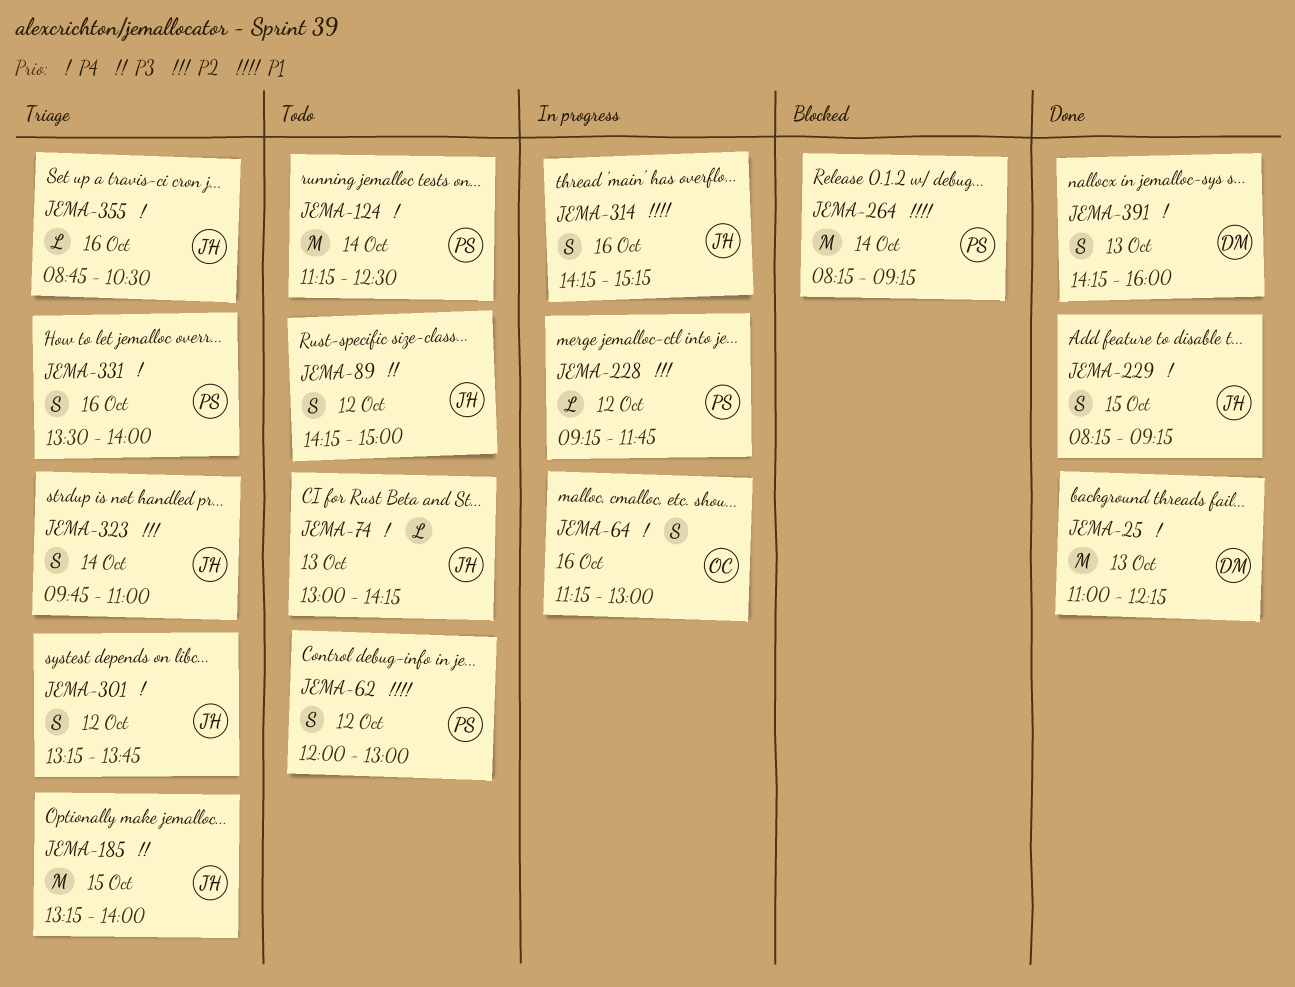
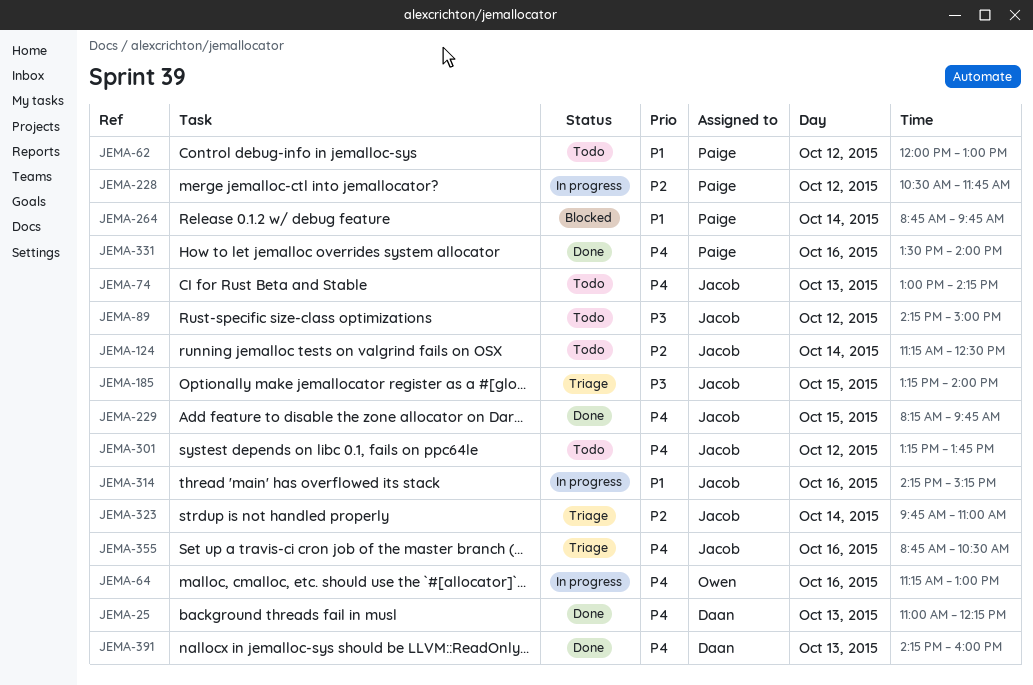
JEMA-124, owner: Paige -> Jacob
JEMA-124, priority: P4 -> P2
JEMA-228, begins: 09:15 -> 10:30
JEMA-229, ends: 09:15 -> 09:45
JEMA-264, begins: 08:15 -> 08:45
JEMA-264, ends: 09:15 -> 09:45
JEMA-301, status: Triage -> Todo
JEMA-331, status: Triage -> Done

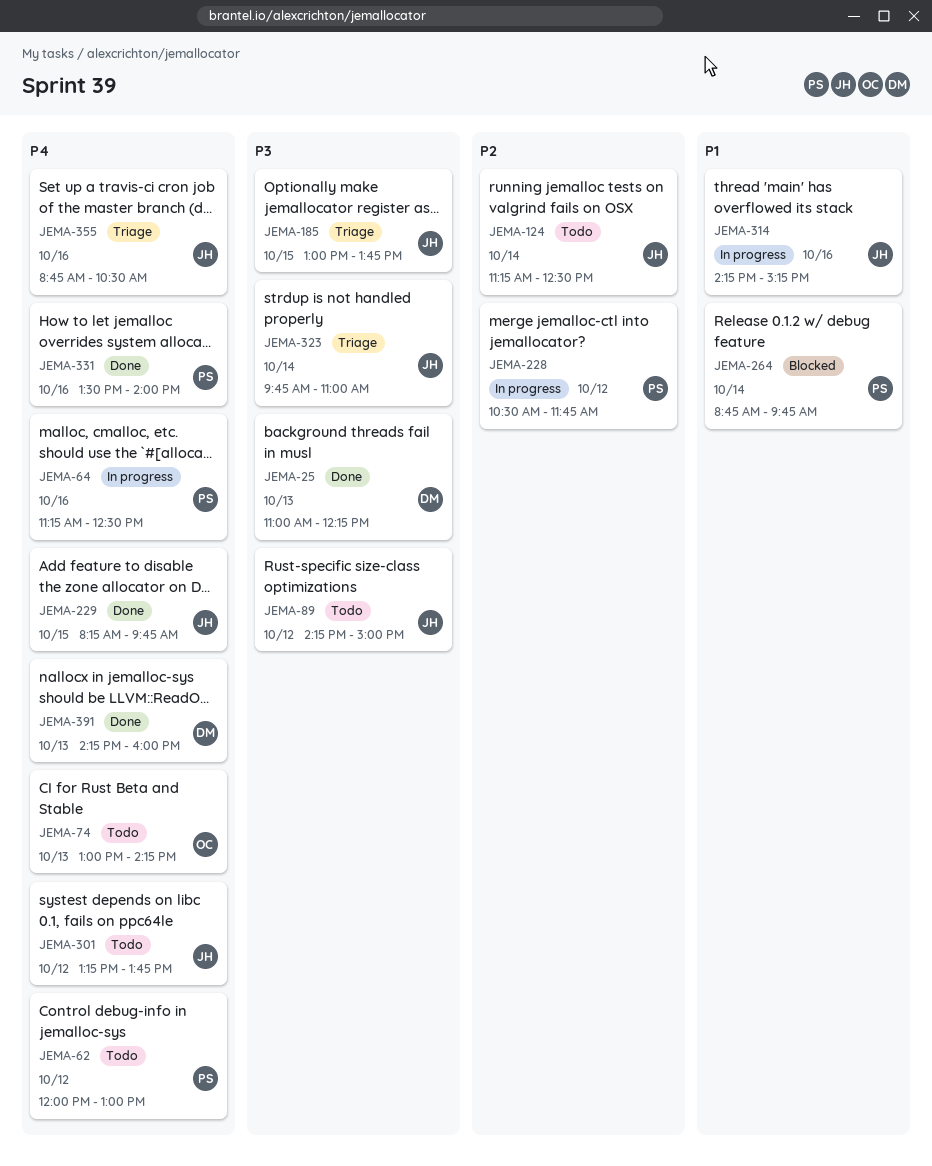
JEMA-25, priority: P4 -> P3
JEMA-62, priority: P1 -> P4
JEMA-64, owner: Owen -> Paige
JEMA-64, ends: 13:00 -> 12:30
JEMA-74, owner: Jacob -> Owen
JEMA-185, begins: 13:15 -> 13:00
JEMA-185, ends: 14:00 -> 13:45
JEMA-323, priority: P2 -> P3

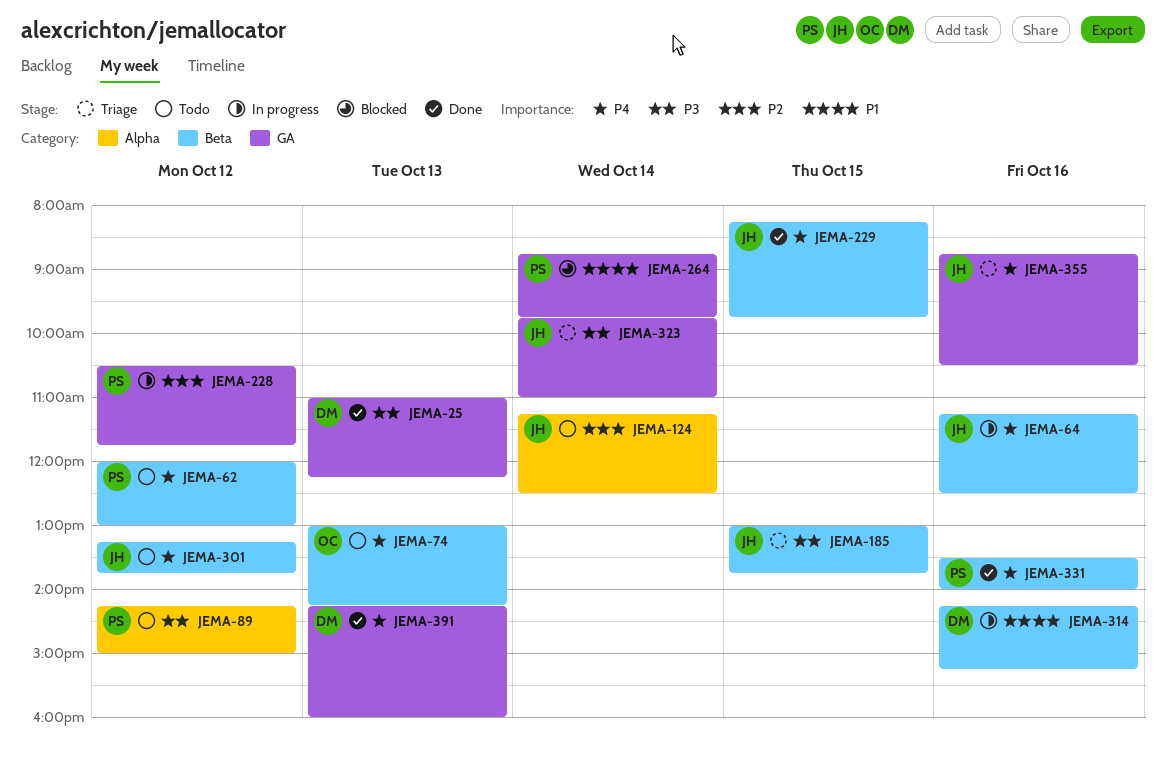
JEMA-64, owner: PS -> JH
JEMA-89, owner: JH -> PS
JEMA-314, owner: JH -> DM

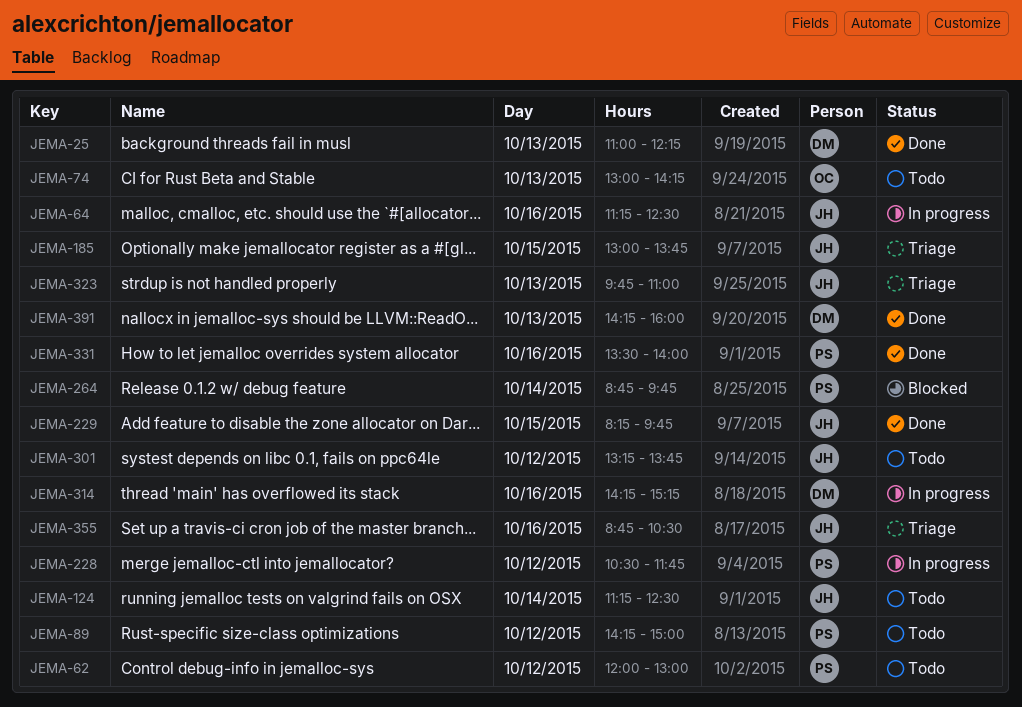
JEMA-323, day: Oct 14 -> Oct 13

